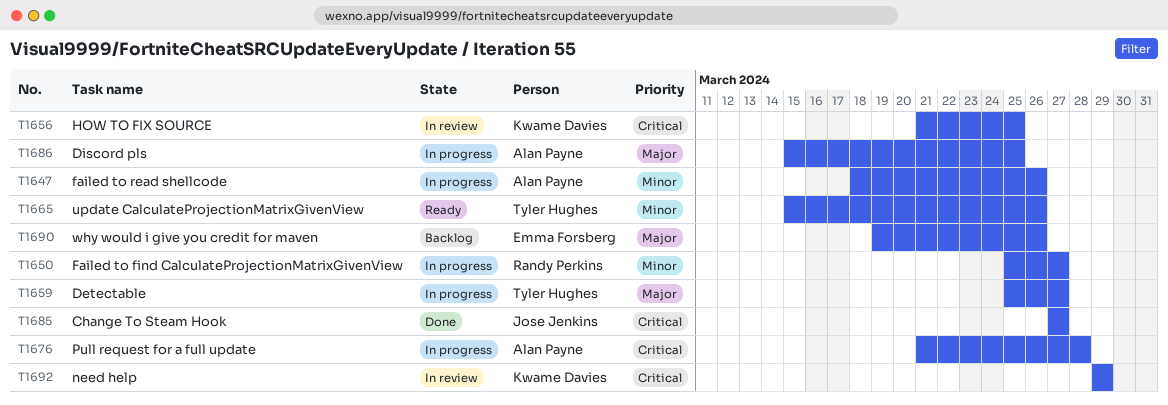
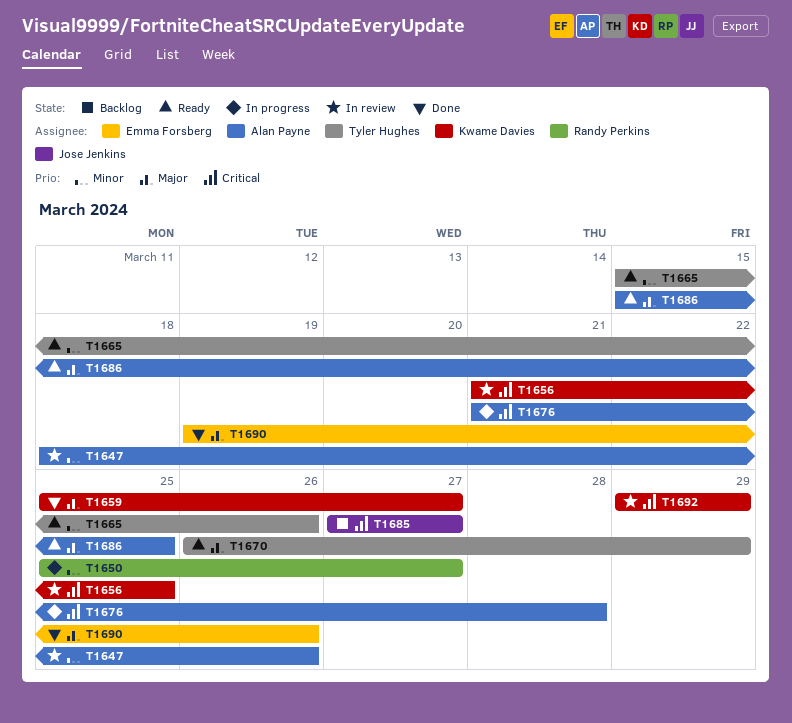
T1647, status: In progress -> In review
T1659, status: In progress -> Done
T1659, owner: Tyler Hughes -> Kwame Davies
T1670: none -> present
T1685, status: Done -> Backlog
T1686, status: In progress -> Ready
T1690, status: Backlog -> Done

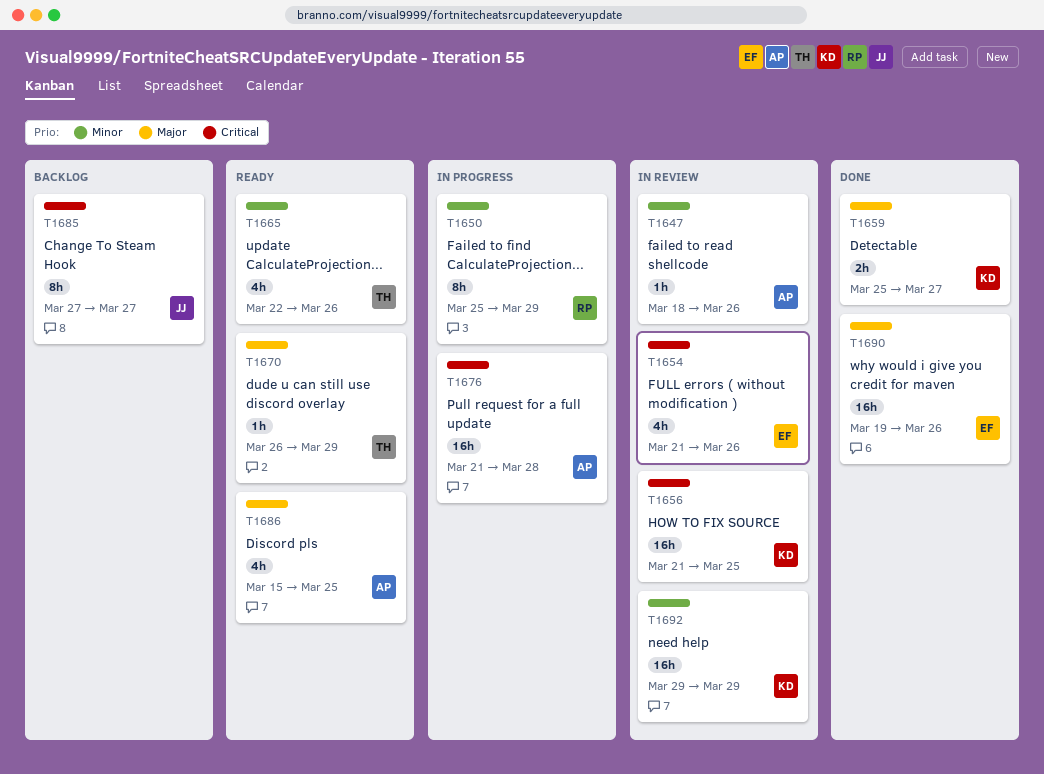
T1650, due: Mar 27 -> Mar 29
T1654: none -> present
T1665, start: Mar 15 -> Mar 22
T1692, priority: Critical -> Minor

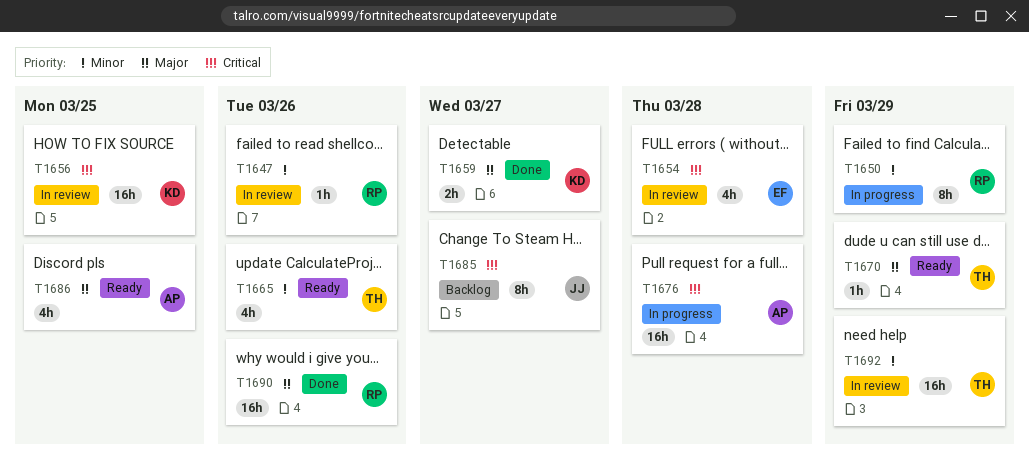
T1647, owner: AP -> RP
T1654, due: Mar 26 -> Mar 28
T1690, owner: EF -> RP
T1692, owner: KD -> TH

